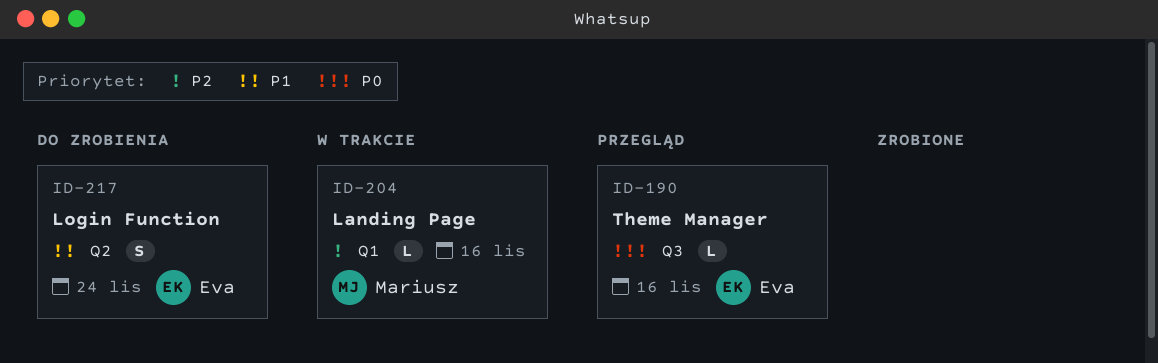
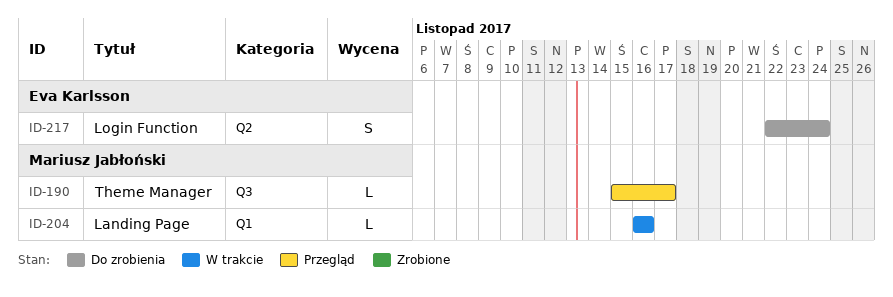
ID-190, owner: Eva Karlsson -> Mariusz Jabłoński
ID-190, due: Nov 16 -> Nov 17

